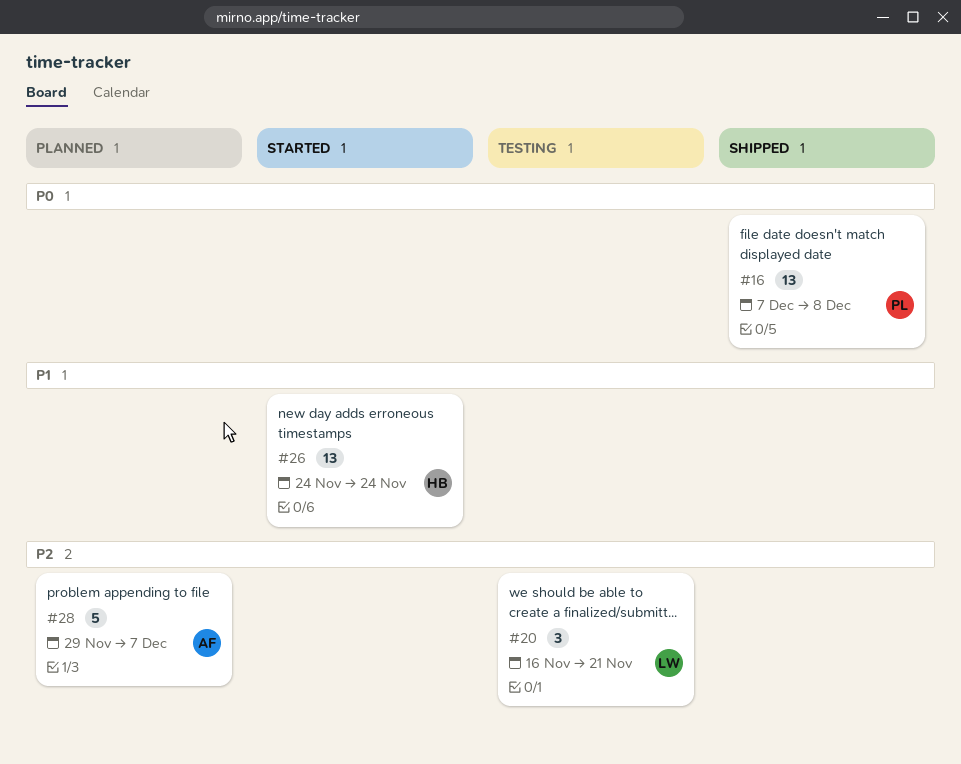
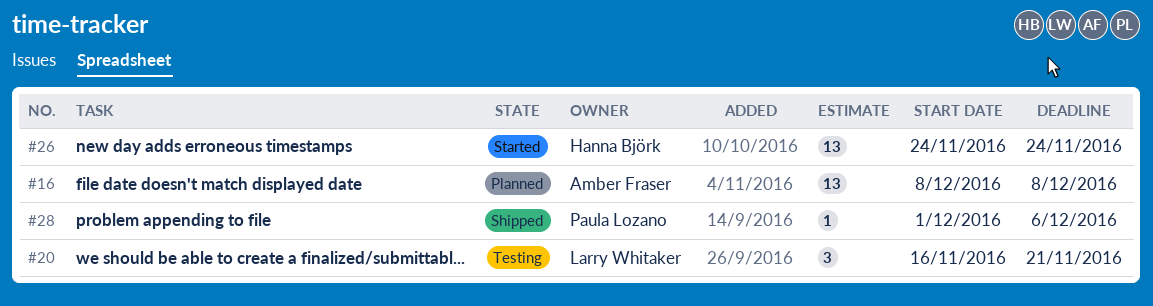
#16, status: Shipped -> Planned
#16, owner: Paula Lozano -> Amber Fraser
#16, start: Dec 7 -> Dec 8
#28, status: Planned -> Shipped
#28, owner: Amber Fraser -> Paula Lozano
#28, estimate: 5 -> 1
#28, start: Nov 29 -> Dec 1
#28, due: Dec 7 -> Dec 6

